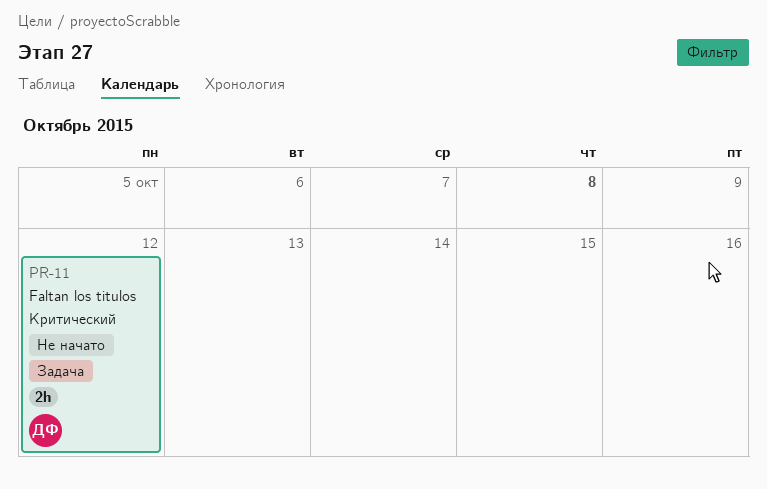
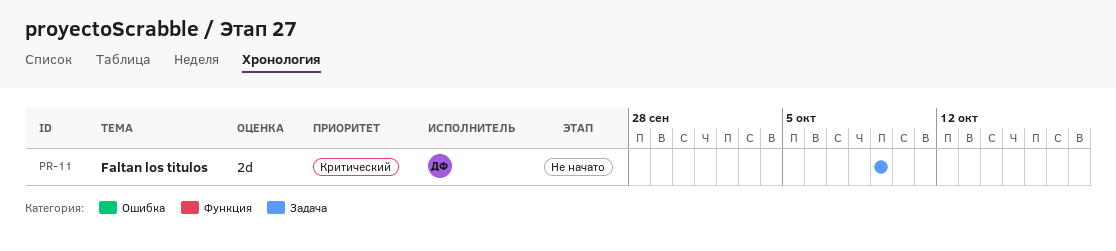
PR-11, estimate: 2h -> 2d
PR-11, due: Oct 12 -> Oct 9

